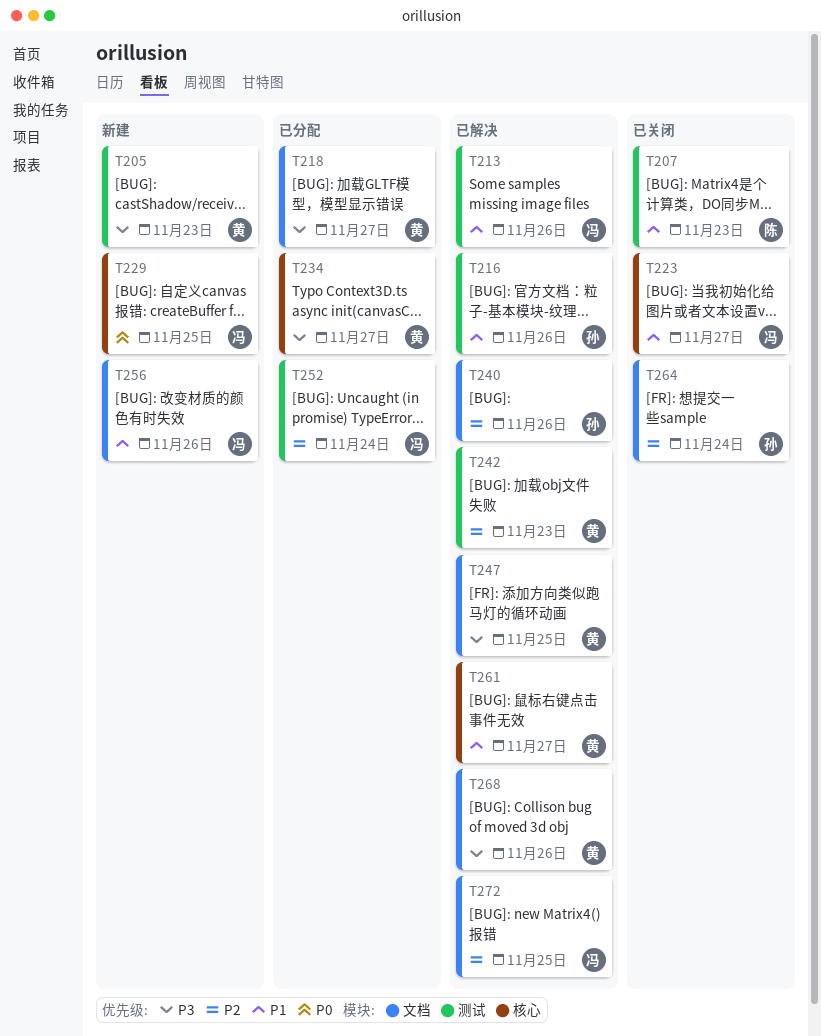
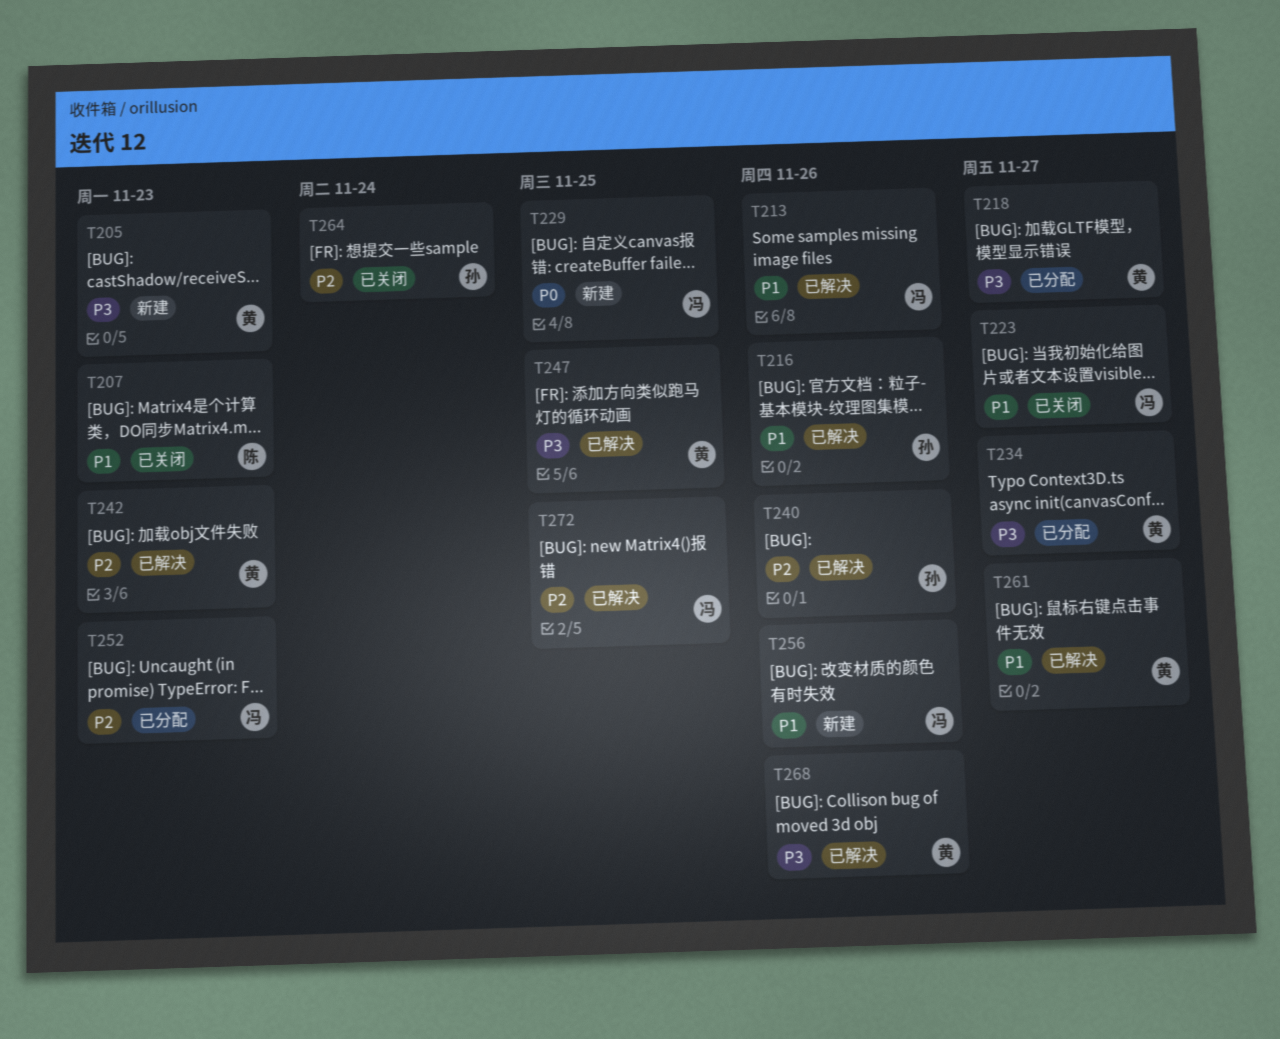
T252, due: Nov 24 -> Nov 23

